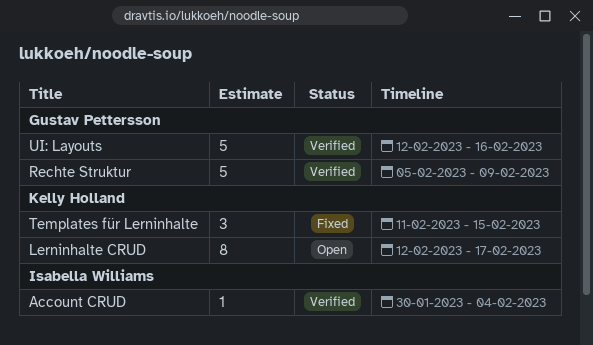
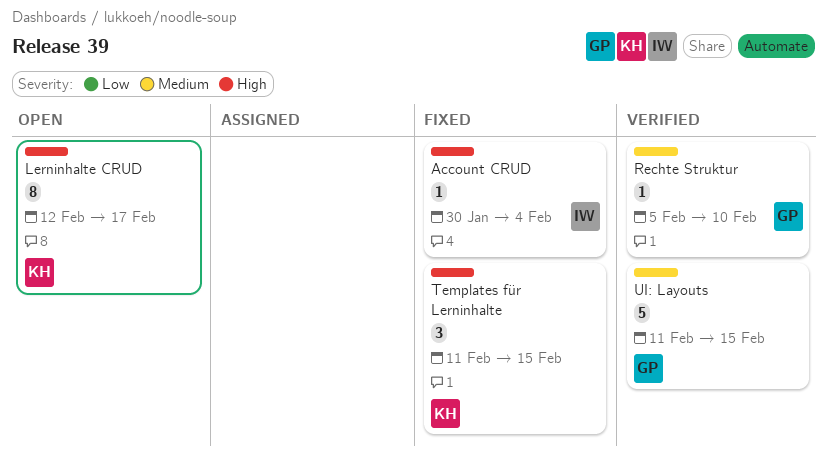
Account CRUD, status: Verified -> Fixed
Rechte Struktur, estimate: 5 -> 1
Rechte Struktur, due: Feb 9 -> Feb 10
UI: Layouts, start: Feb 12 -> Feb 11
UI: Layouts, due: Feb 16 -> Feb 15

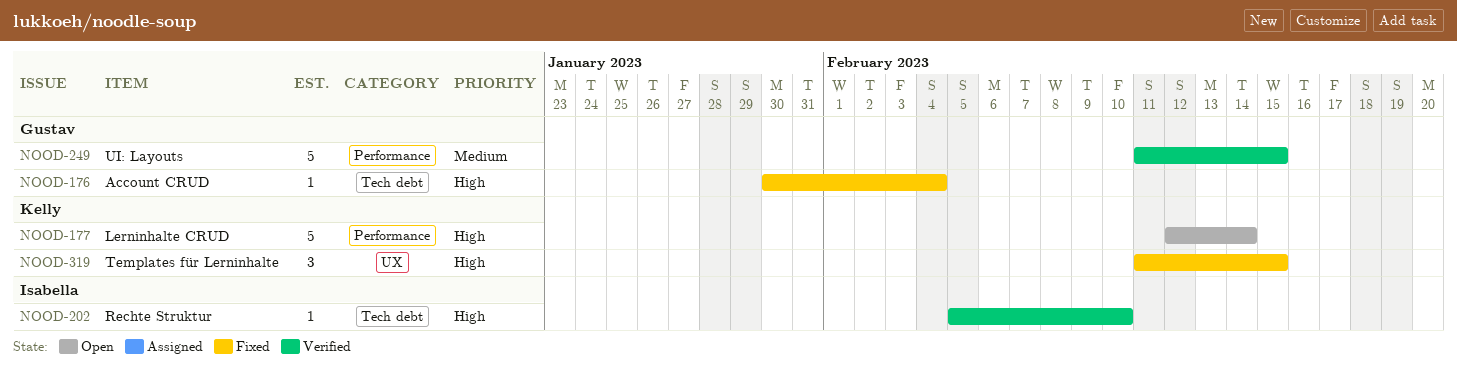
Account CRUD, owner: Isabella -> Gustav
Lerninhalte CRUD, estimate: 8 -> 5
Lerninhalte CRUD, due: Feb 17 -> Feb 14
Rechte Struktur, owner: Gustav -> Isabella
Rechte Struktur, priority: Medium -> High

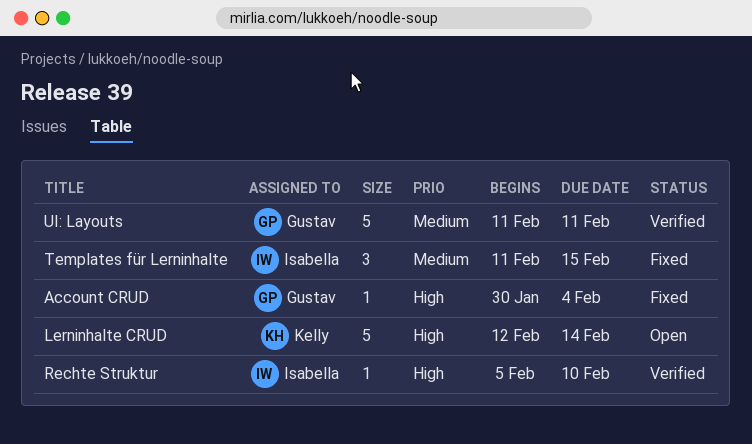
Templates für Lerninhalte, owner: Kelly -> Isabella
Templates für Lerninhalte, priority: High -> Medium
UI: Layouts, due: Feb 15 -> Feb 11

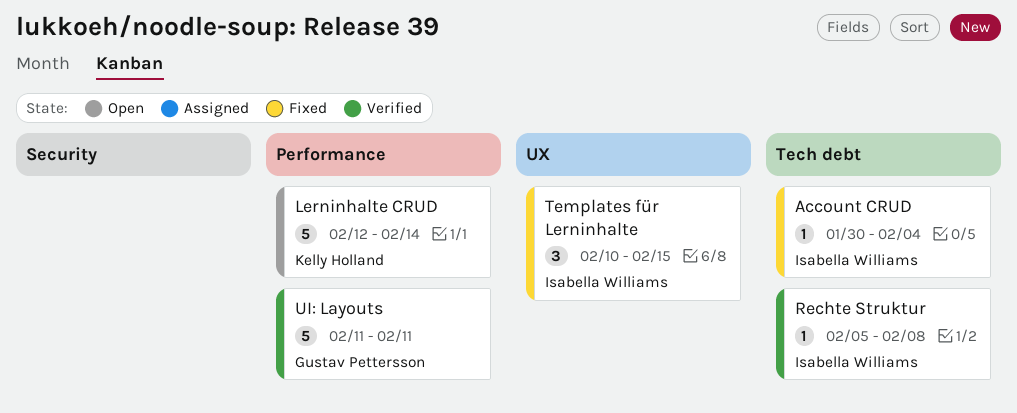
Account CRUD, owner: Gustav Pettersson -> Isabella Williams
Rechte Struktur, due: Feb 10 -> Feb 8
Templates für Lerninhalte, start: Feb 11 -> Feb 10

